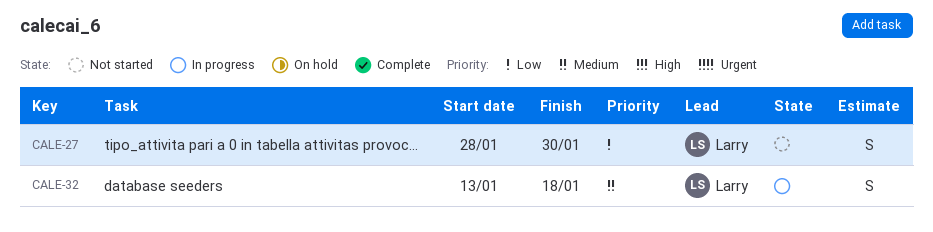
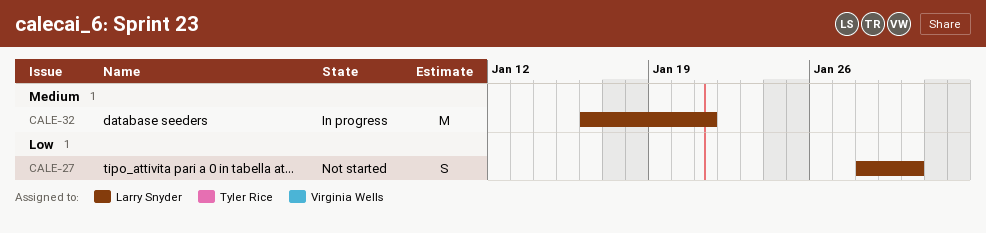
CALE-32, estimate: S -> M
CALE-32, start: Jan 13 -> Jan 16
CALE-32, due: Jan 18 -> Jan 21

